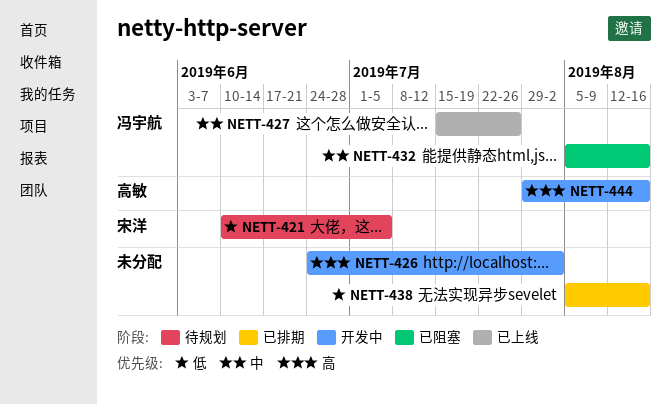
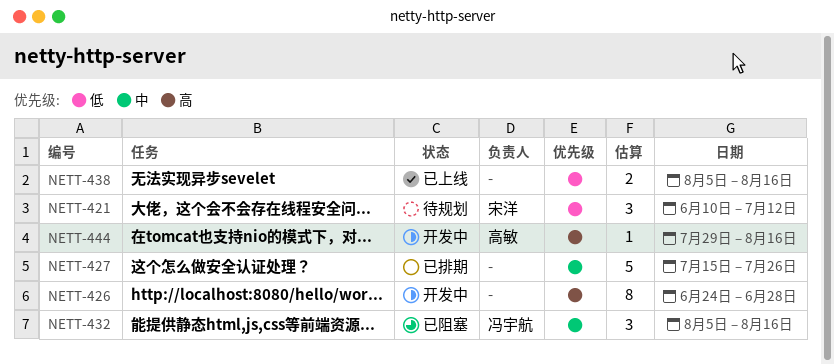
NETT-421, due: Jul 5 -> Jul 12
NETT-426, due: Aug 2 -> Jun 28
NETT-427, status: 已上线 -> 已排期
NETT-427, owner: 冯宇航 -> none
NETT-438, status: 已排期 -> 已上线

